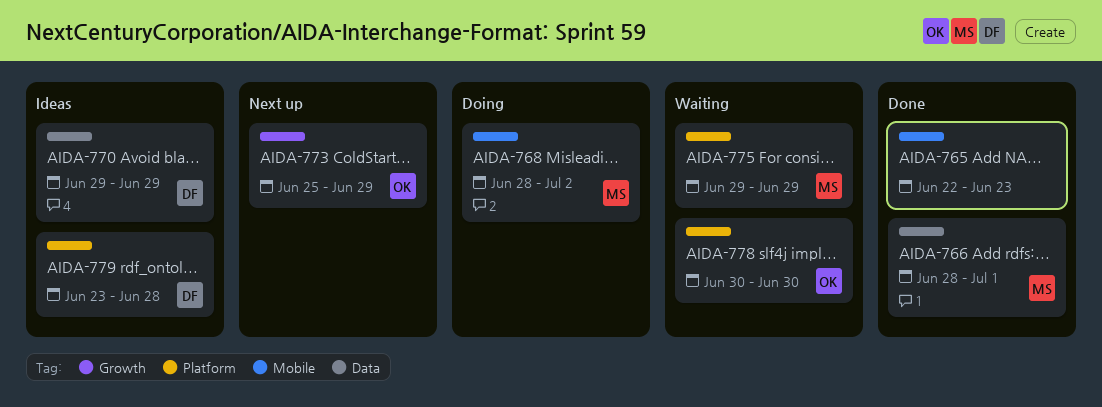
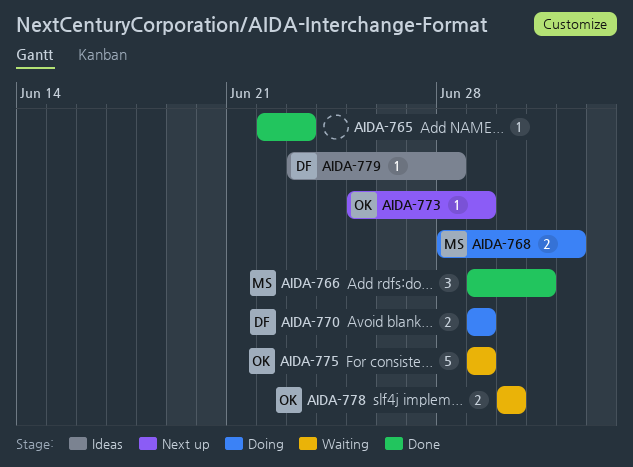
AIDA-766, start: Jun 28 -> Jun 29
AIDA-770, status: Ideas -> Doing
AIDA-775, owner: MS -> OK

